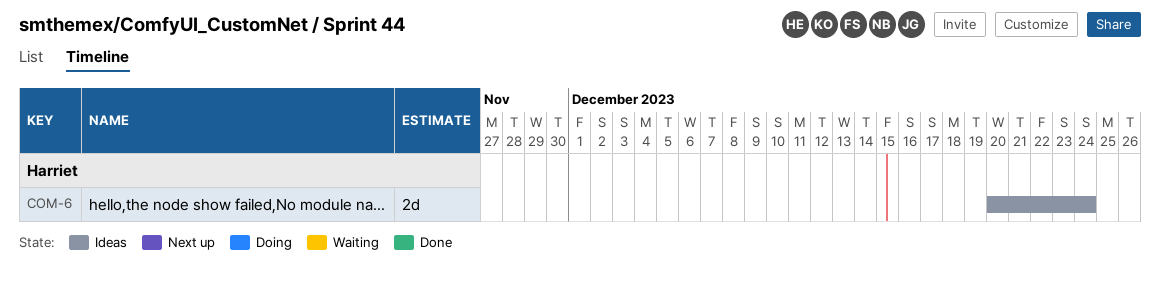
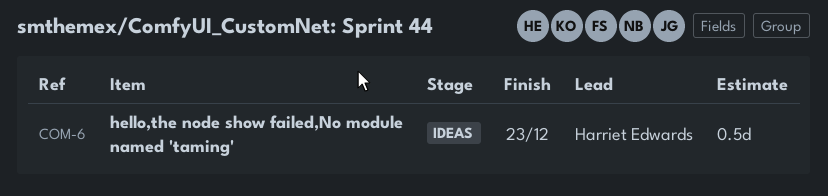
COM-6, estimate: 2d -> 0.5d
COM-6, due: Dec 24 -> Dec 23

